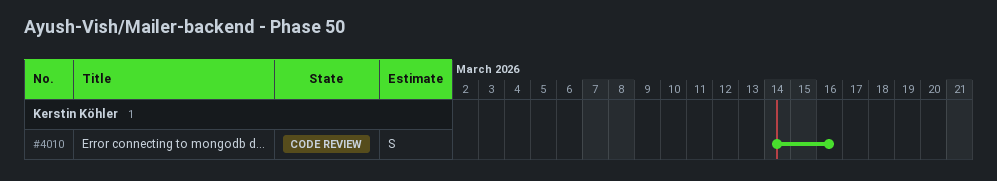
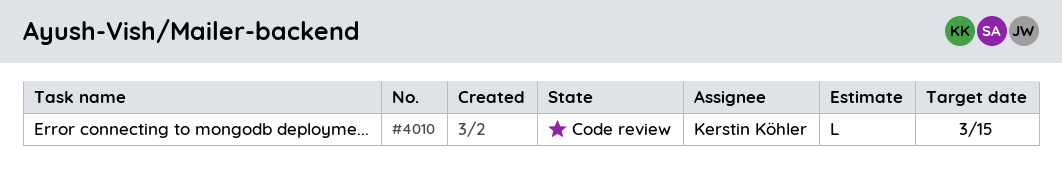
#4010, estimate: S -> L
#4010, due: Mar 16 -> Mar 15

